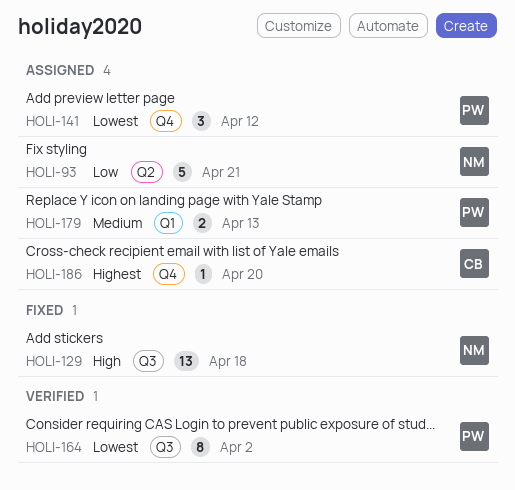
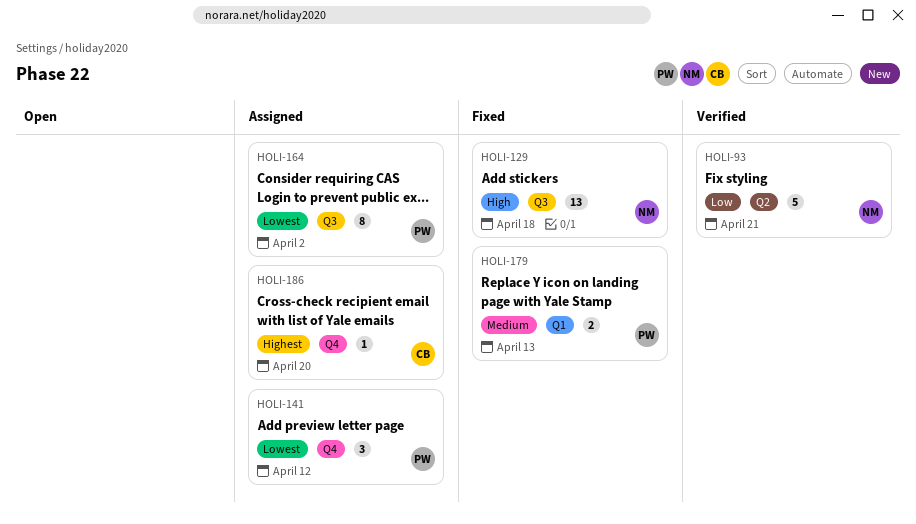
HOLI-93, status: Assigned -> Verified
HOLI-164, status: Verified -> Assigned
HOLI-179, status: Assigned -> Fixed

